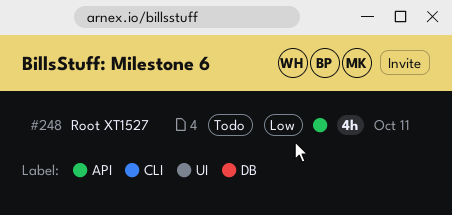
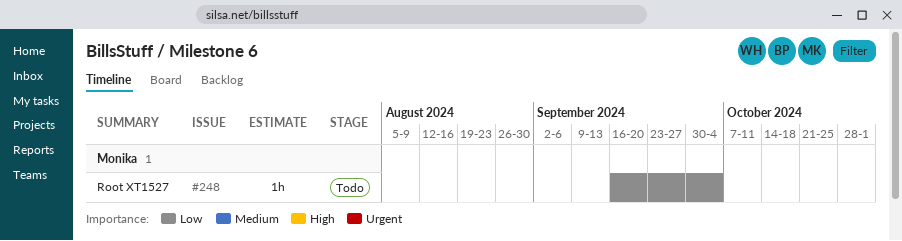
#248, estimate: 4h -> 1h
#248, due: Oct 11 -> Oct 4

